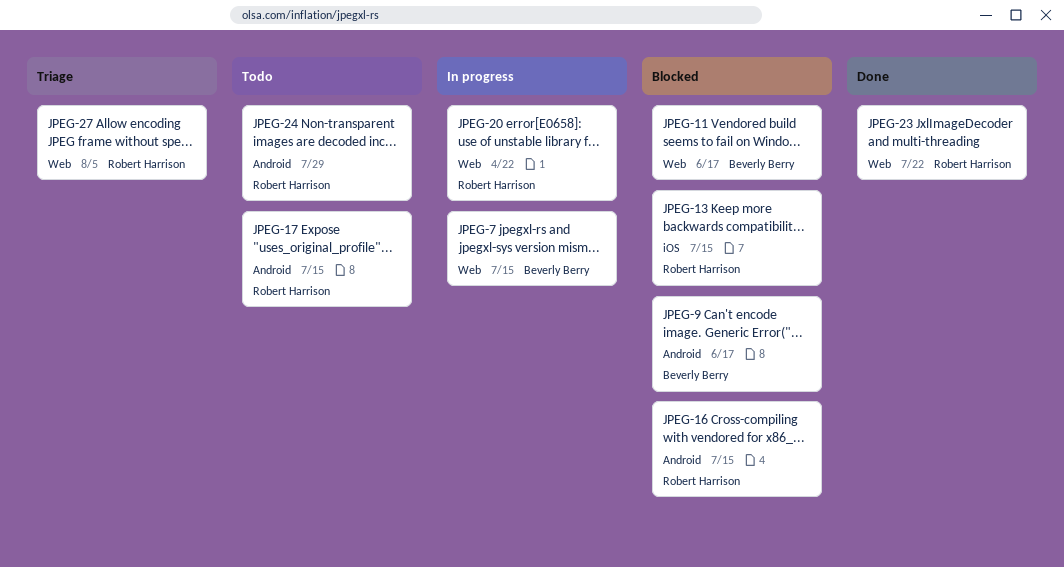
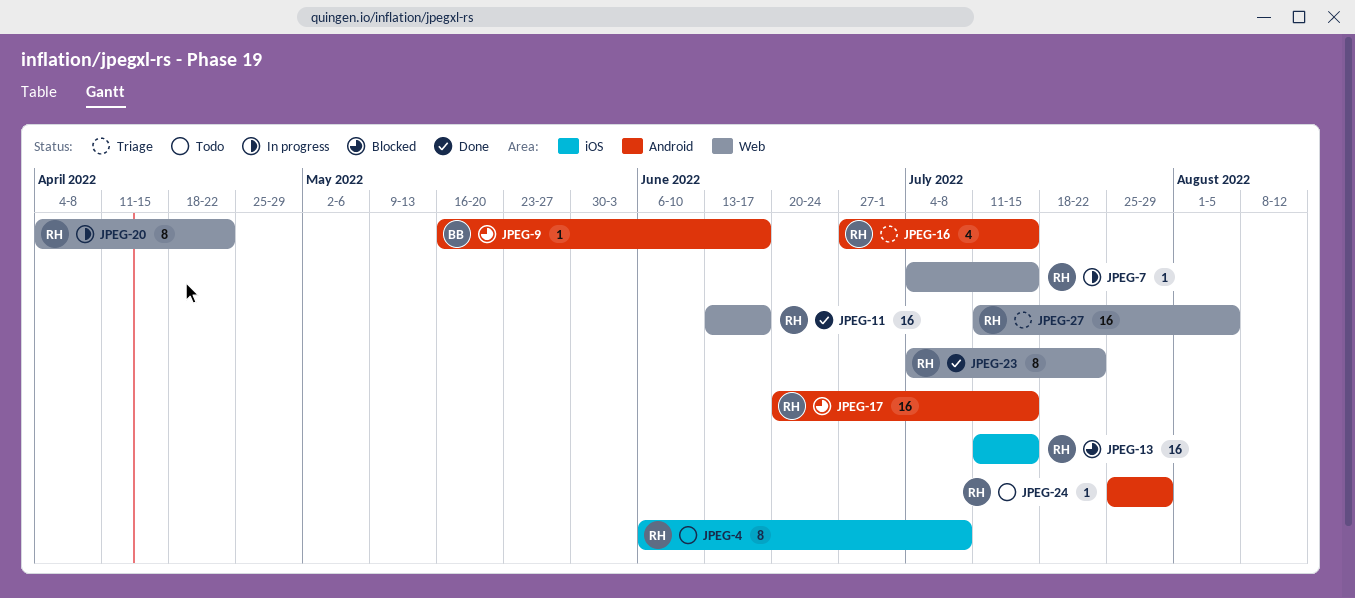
JPEG-4: none -> present
JPEG-7, owner: Beverly Berry -> Robert Harrison
JPEG-11, status: Blocked -> Done
JPEG-11, owner: Beverly Berry -> Robert Harrison
JPEG-16, status: Blocked -> Triage
JPEG-17, status: Todo -> Blocked

